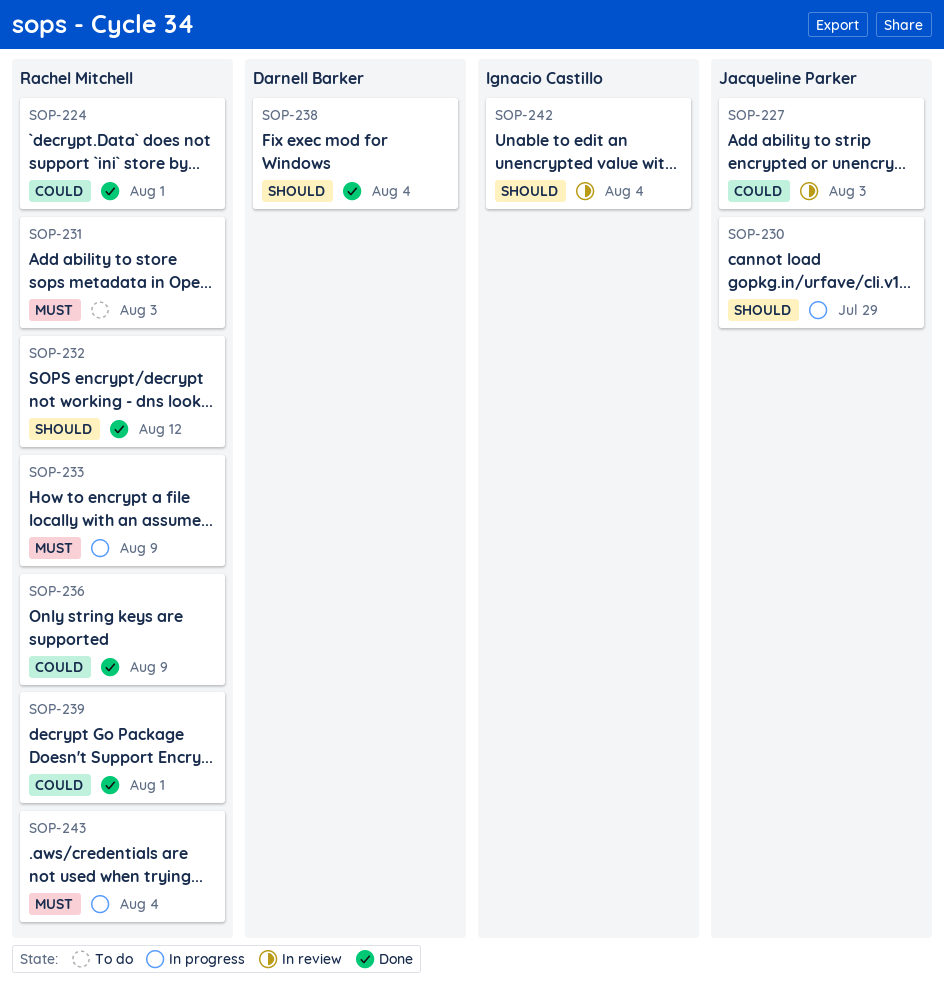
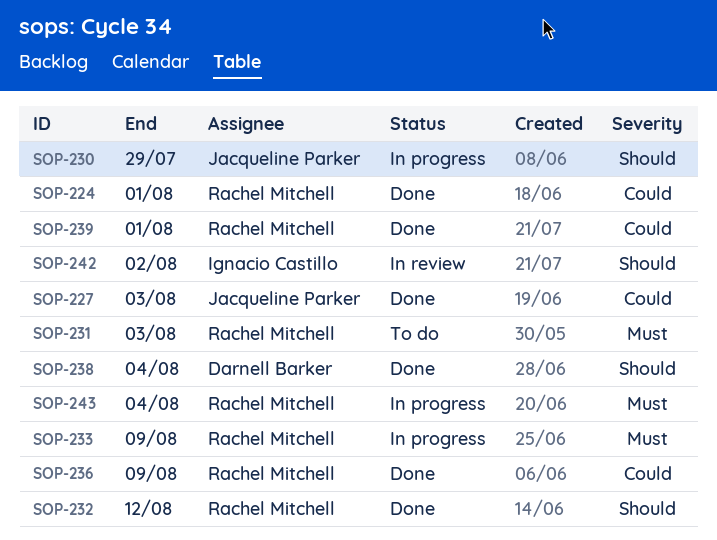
SOP-227, status: In review -> Done
SOP-242, due: Aug 4 -> Aug 2

